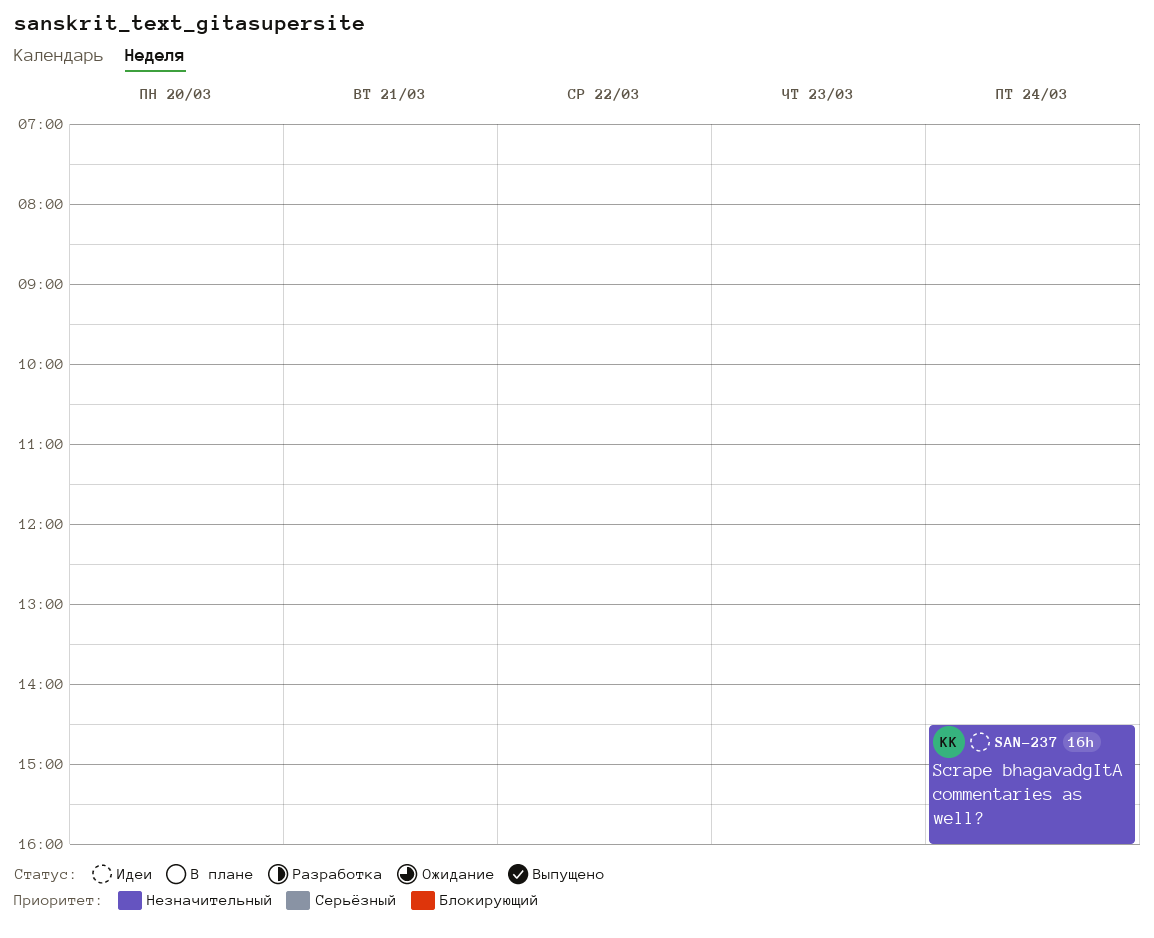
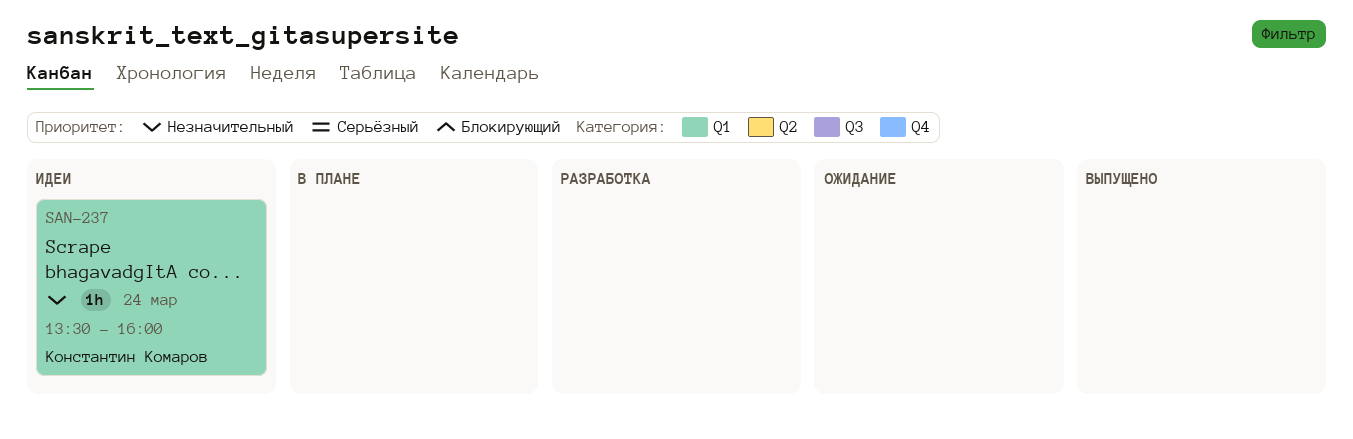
SAN-237, estimate: 16h -> 1h
SAN-237, begins: 14:30 -> 13:30

